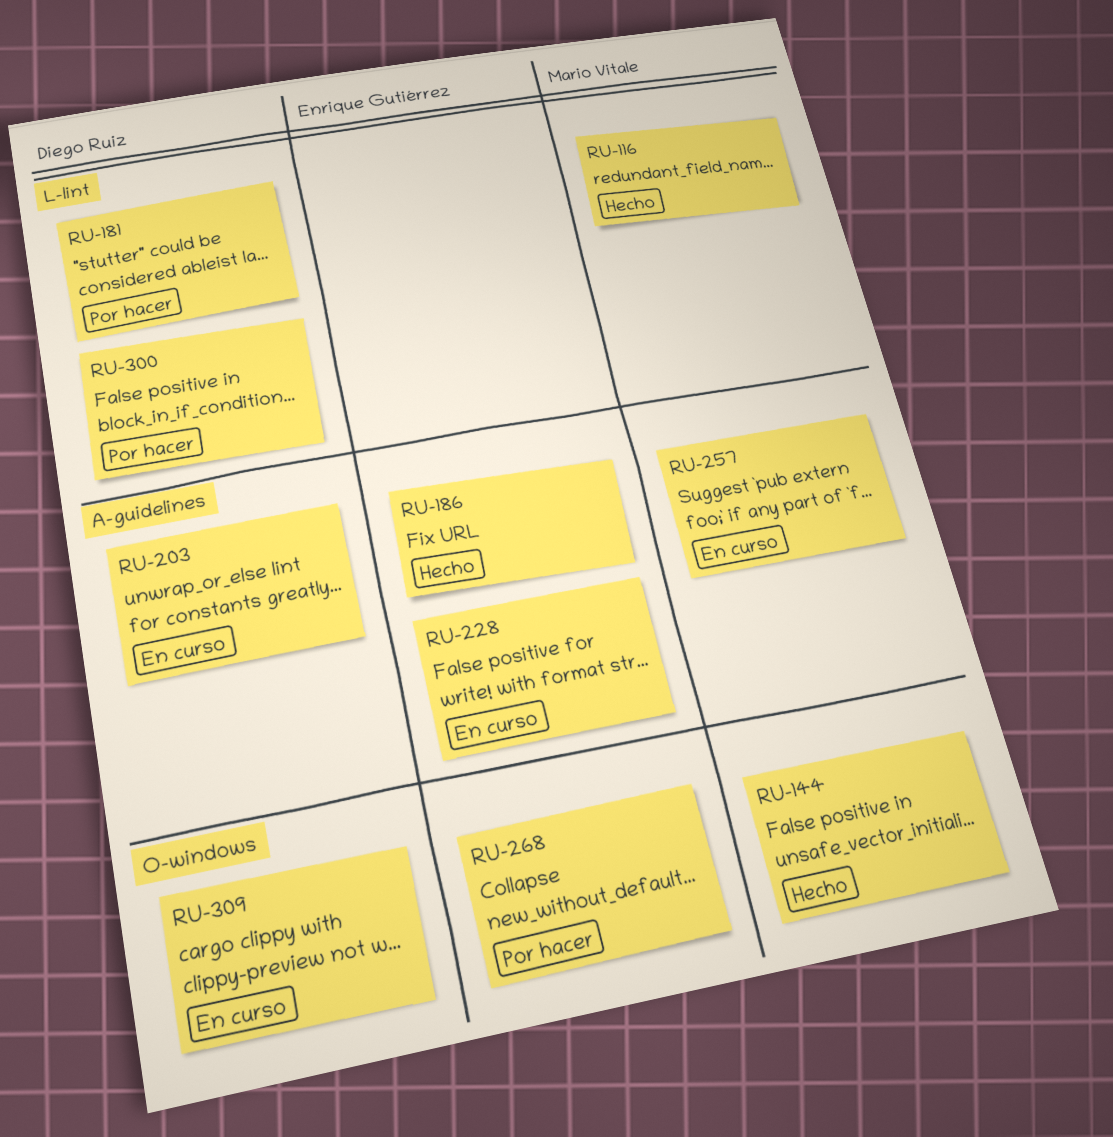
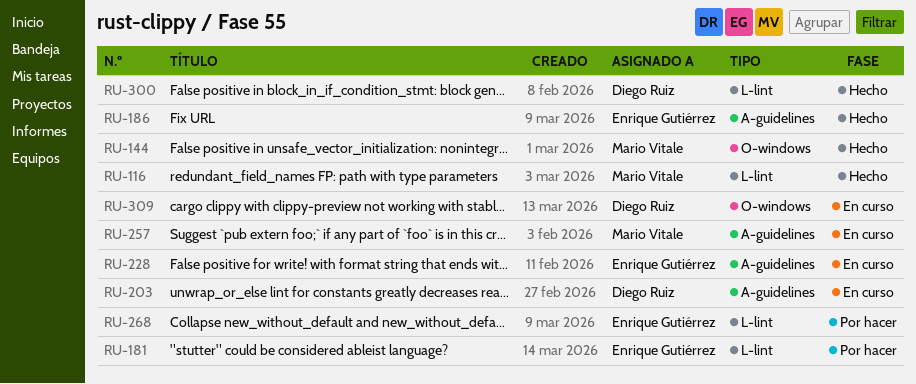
RU-181, owner: Diego Ruiz -> Enrique Gutiérrez
RU-268, label: O-windows -> L-lint
RU-300, status: Por hacer -> Hecho

